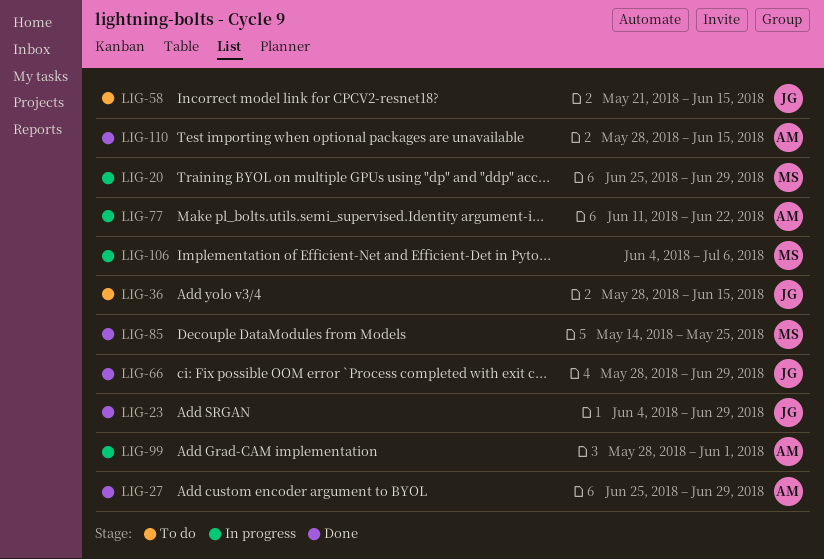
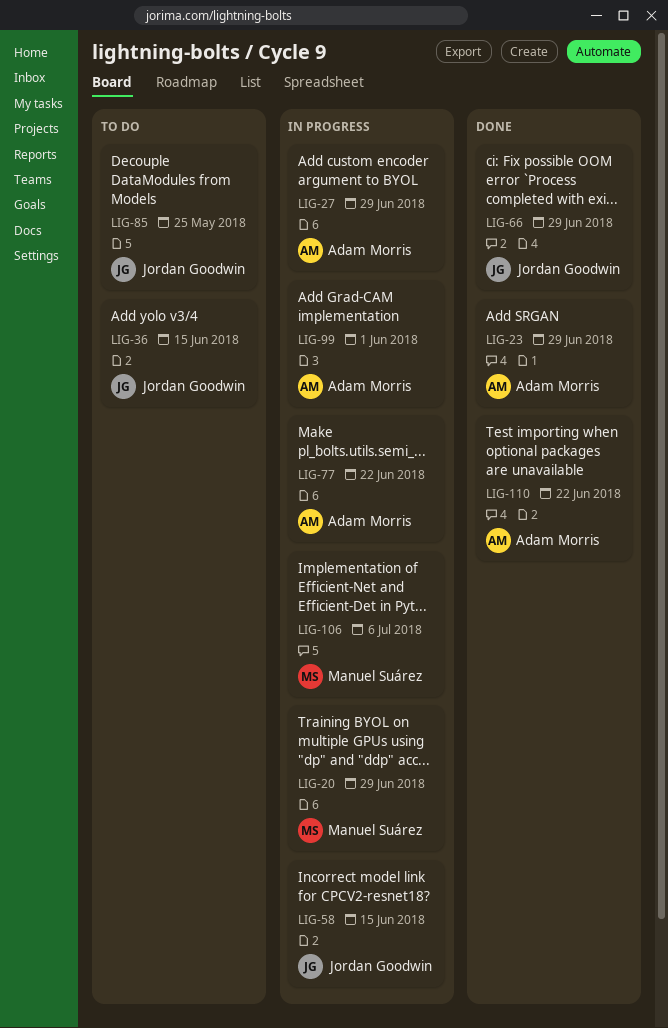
LIG-23, owner: Jordan Goodwin -> Adam Morris
LIG-27, status: Done -> In progress
LIG-58, status: To do -> In progress
LIG-85, status: Done -> To do
LIG-85, owner: Manuel Suárez -> Jordan Goodwin
LIG-110, due: Jun 15 -> Jun 22

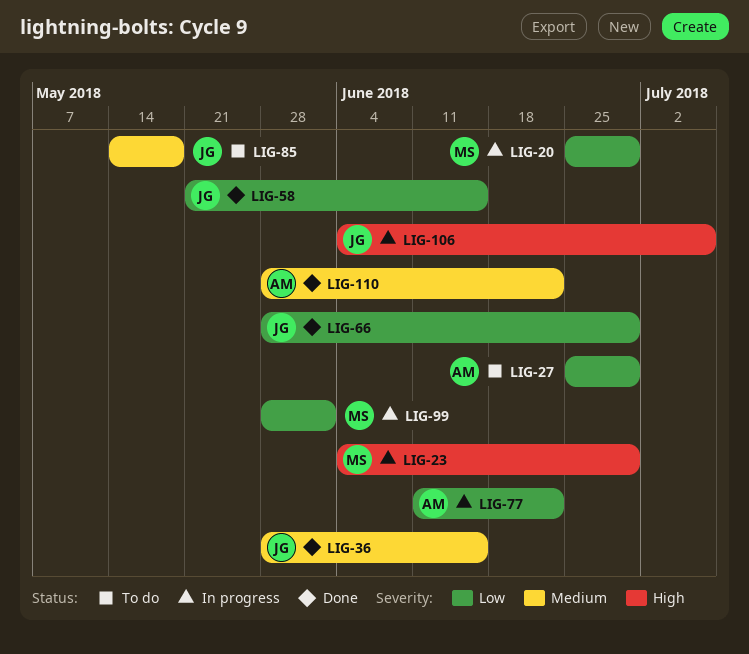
LIG-23, status: Done -> In progress
LIG-23, owner: Adam Morris -> Manuel Suárez
LIG-27, status: In progress -> To do
LIG-36, status: To do -> Done
LIG-58, status: In progress -> Done
LIG-85, due: May 25 -> May 18
LIG-99, owner: Adam Morris -> Manuel Suárez
LIG-106, owner: Manuel Suárez -> Jordan Goodwin

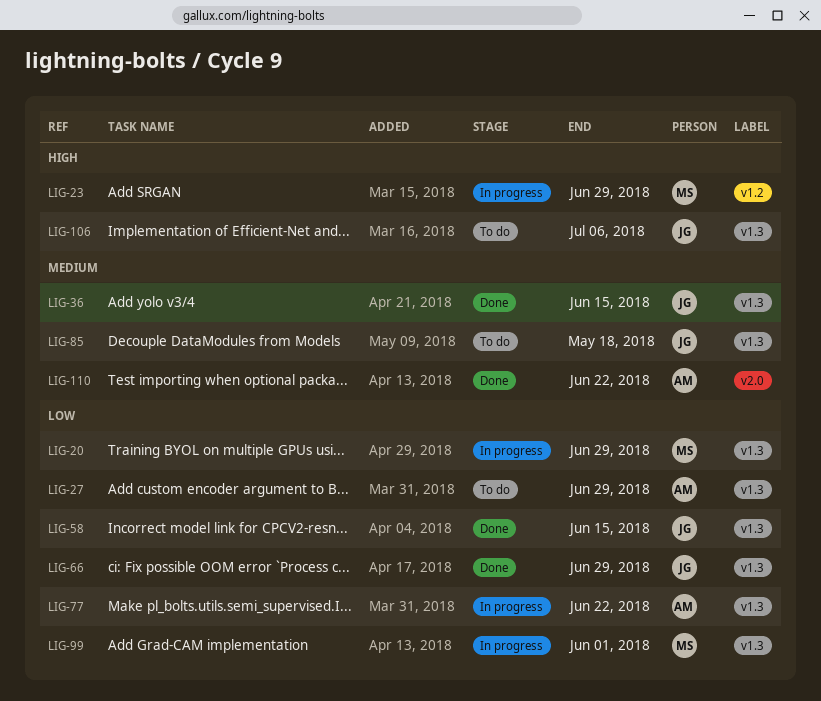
LIG-106, status: In progress -> To do

